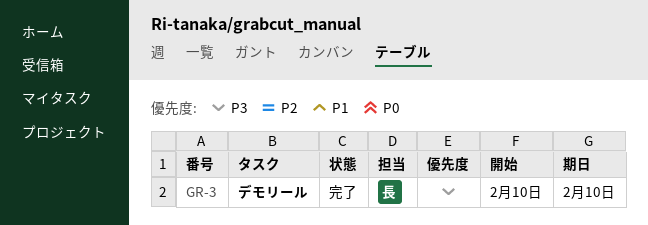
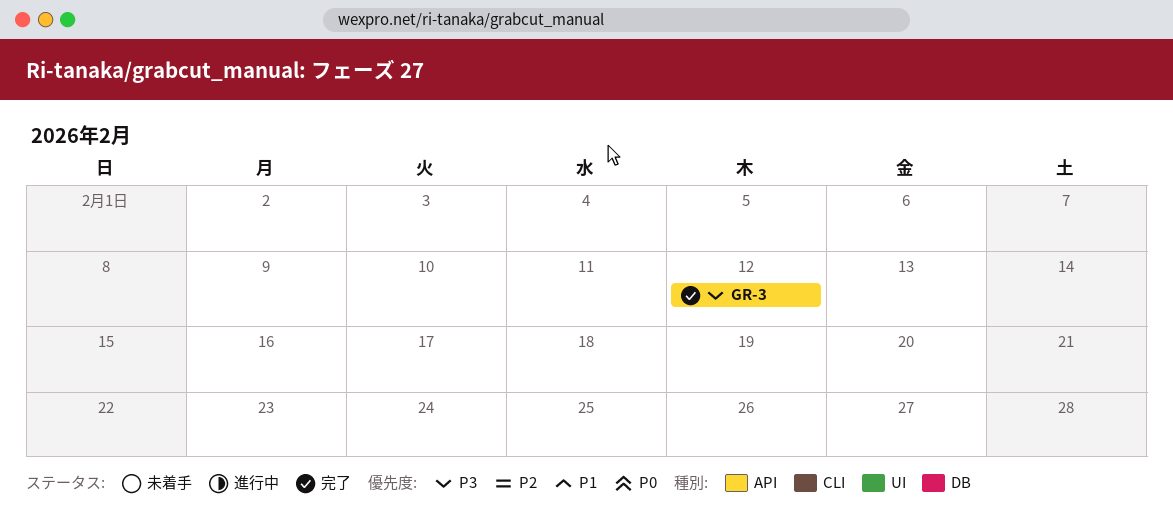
GR-3, start: Feb 10 -> Feb 12
GR-3, due: Feb 10 -> Feb 12

